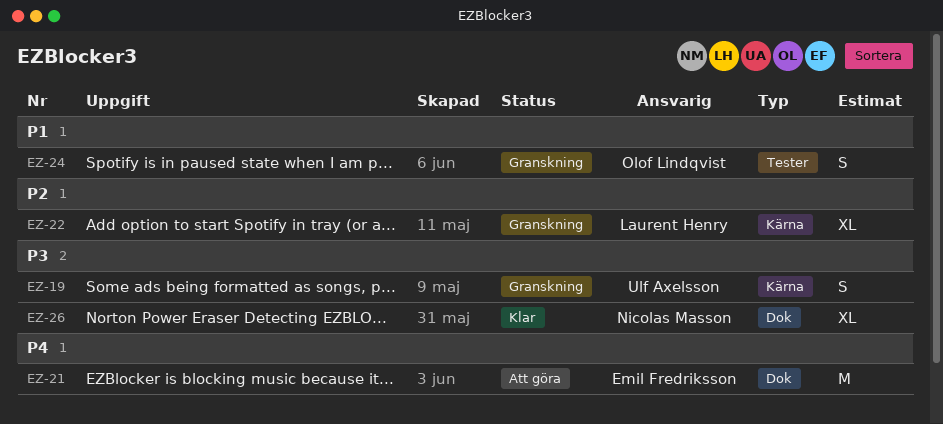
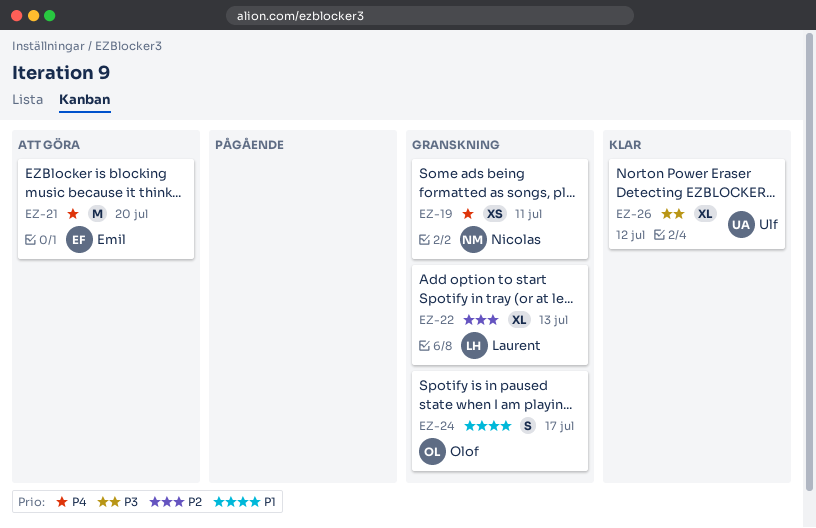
EZ-19, owner: Ulf Axelsson -> Nicolas Masson
EZ-19, priority: P3 -> P4
EZ-19, estimate: S -> XS
EZ-26, owner: Nicolas Masson -> Ulf Axelsson

